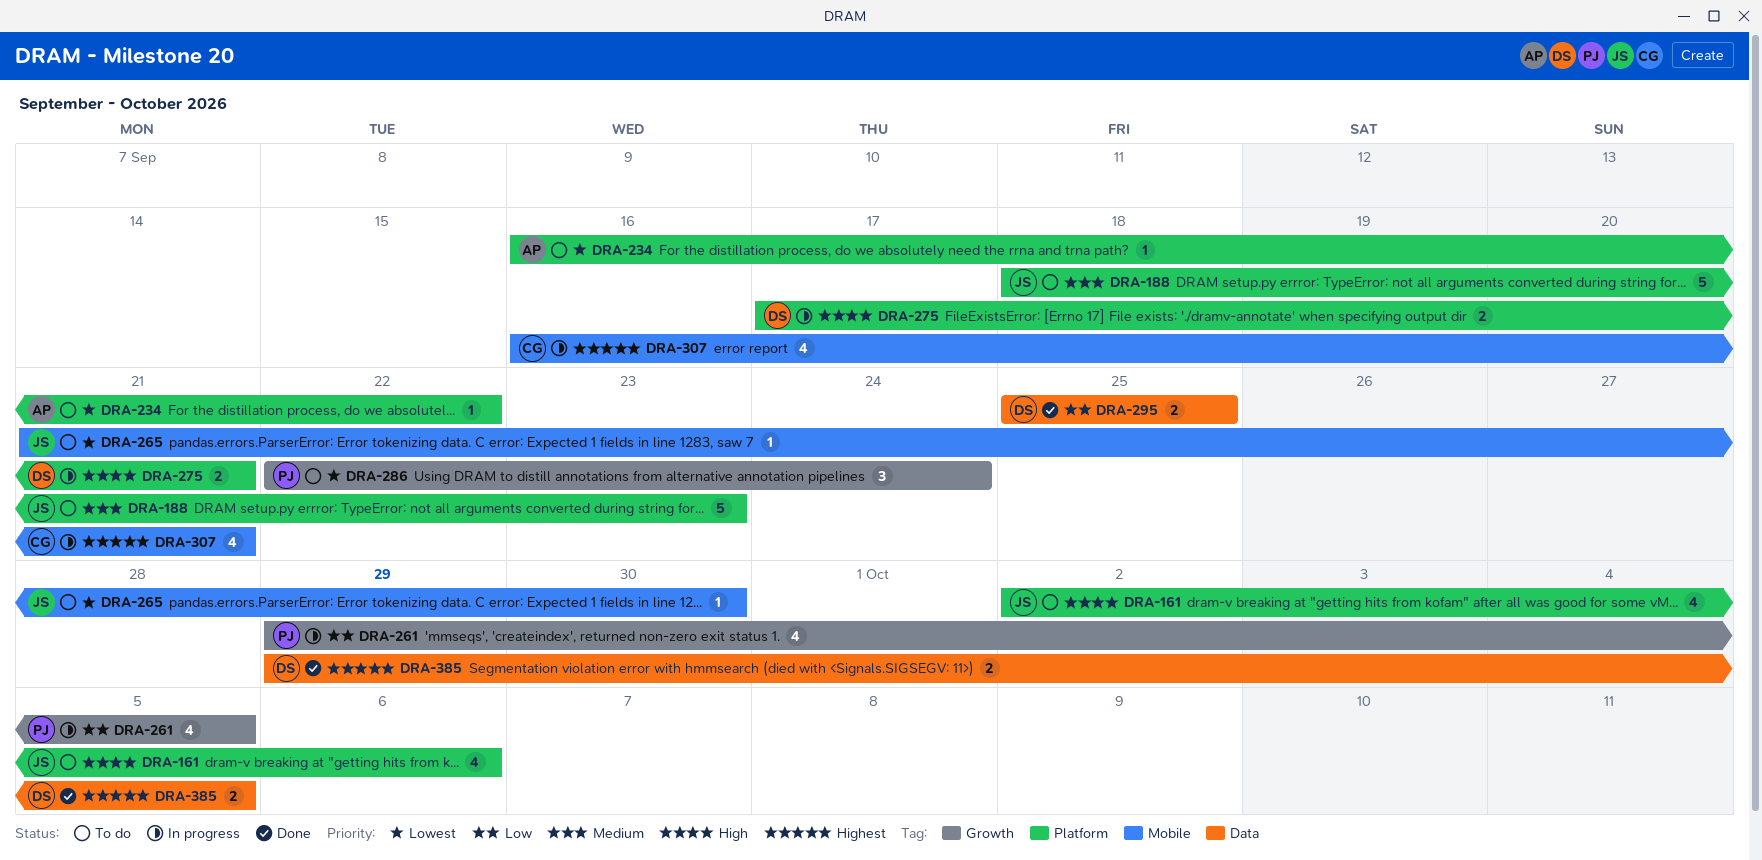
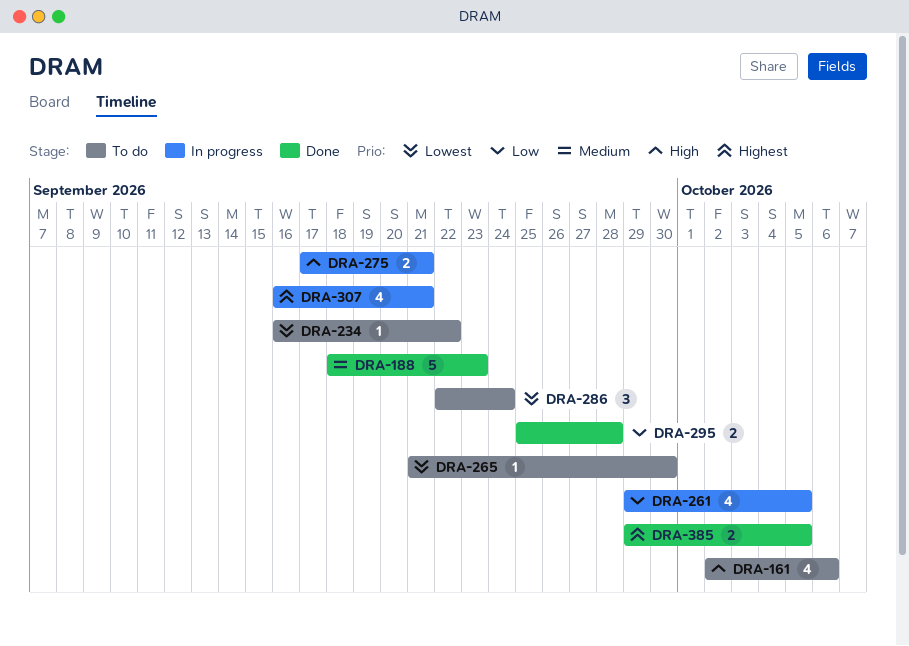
DRA-188, status: To do -> Done
DRA-295, due: Sep 25 -> Sep 28

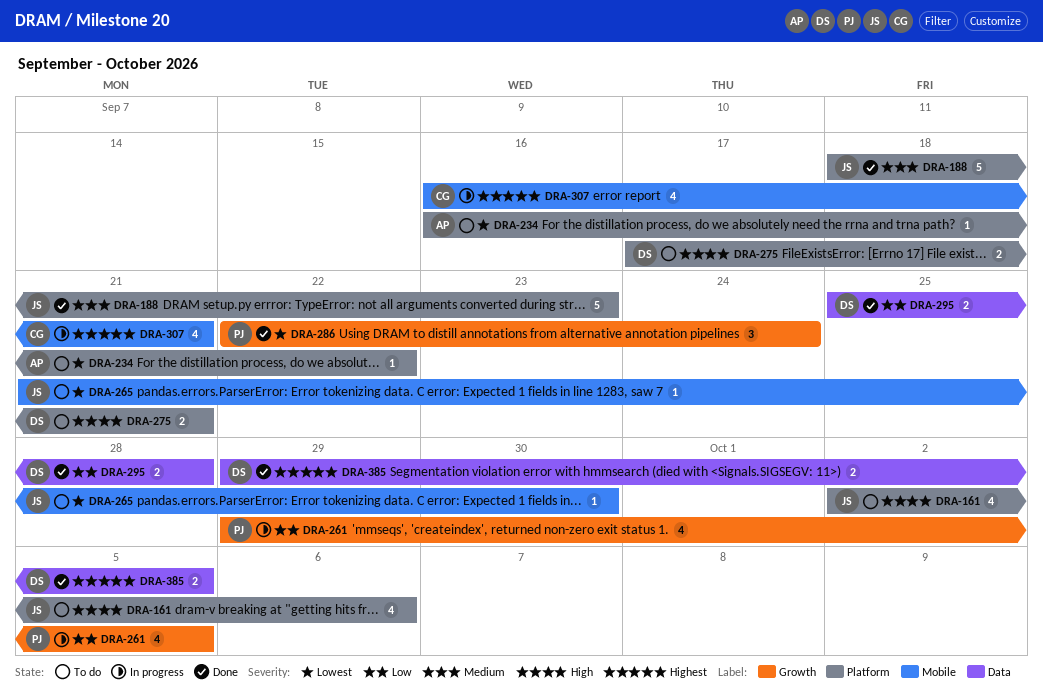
DRA-275, status: In progress -> To do
DRA-286, status: To do -> Done

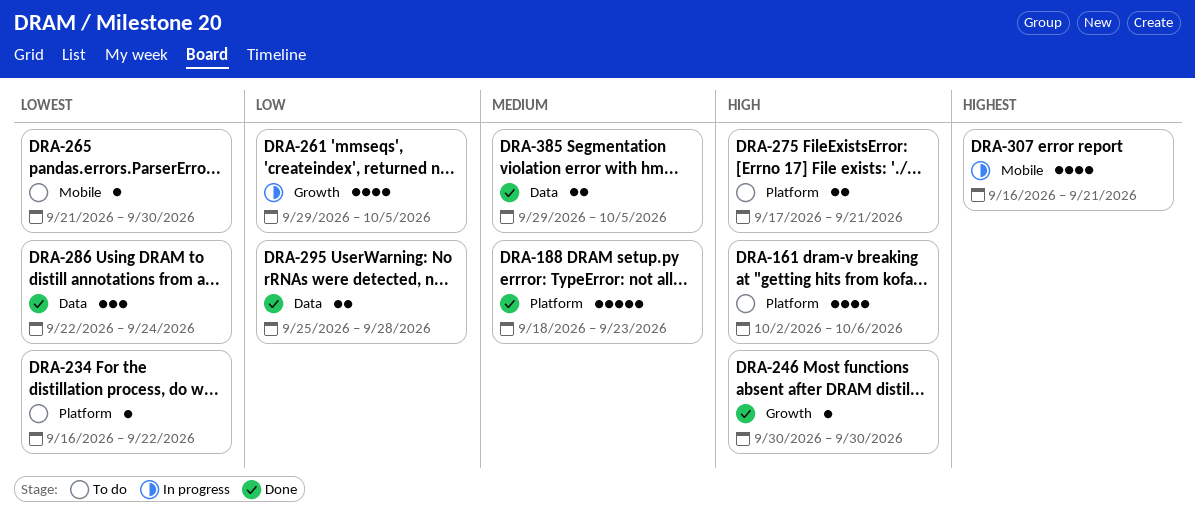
DRA-246: none -> present
DRA-286, label: Growth -> Data
DRA-385, priority: Highest -> Medium

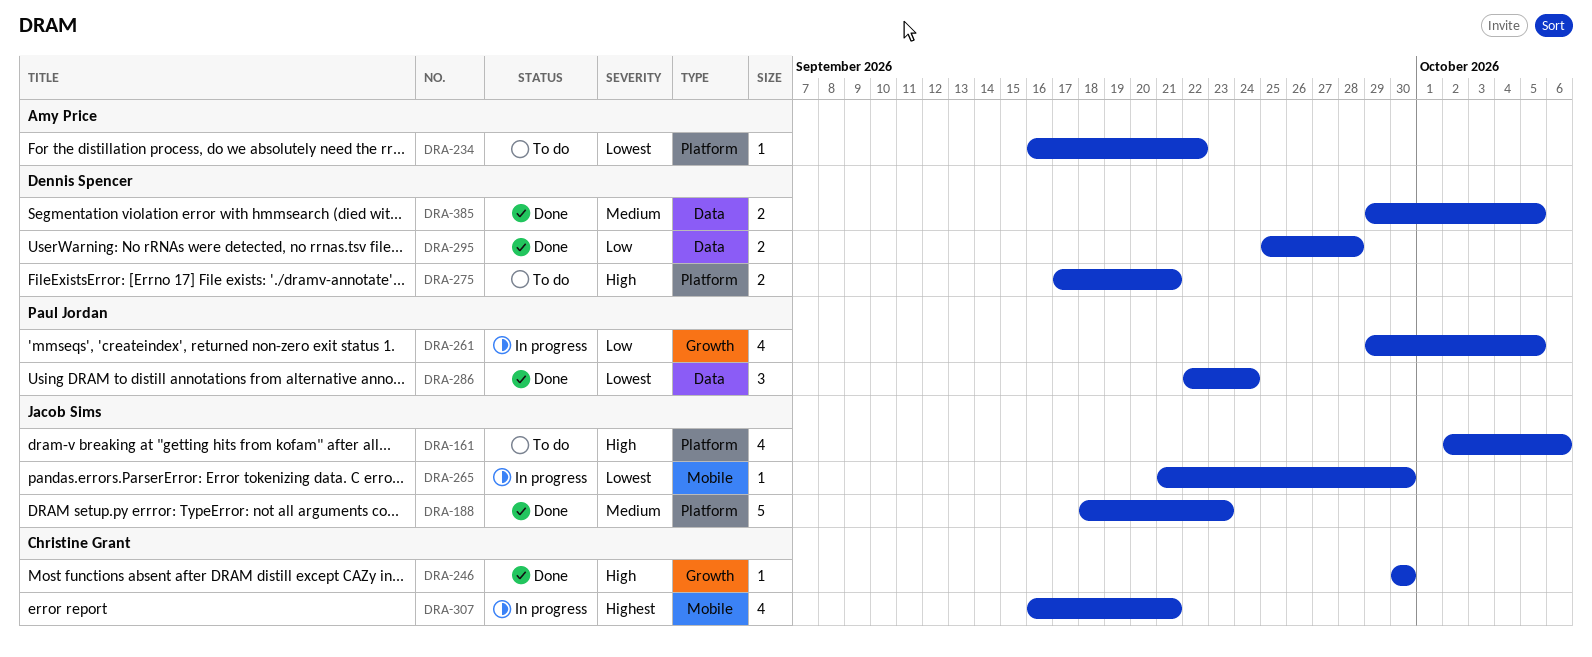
DRA-265, status: To do -> In progress

